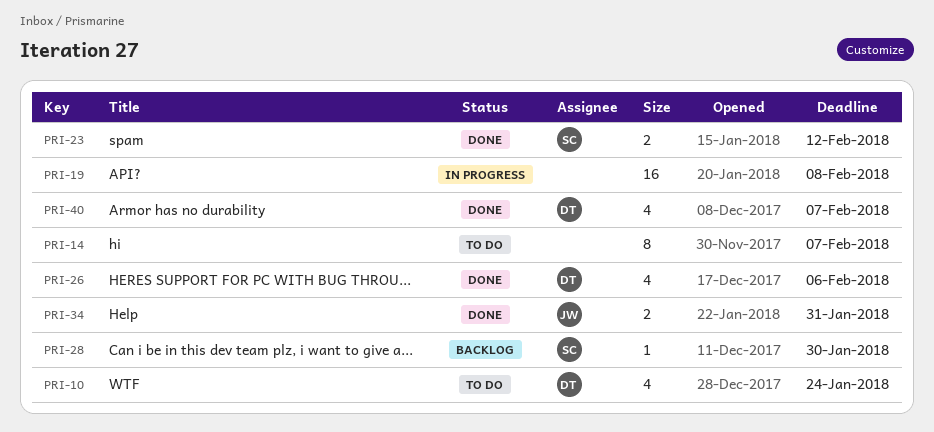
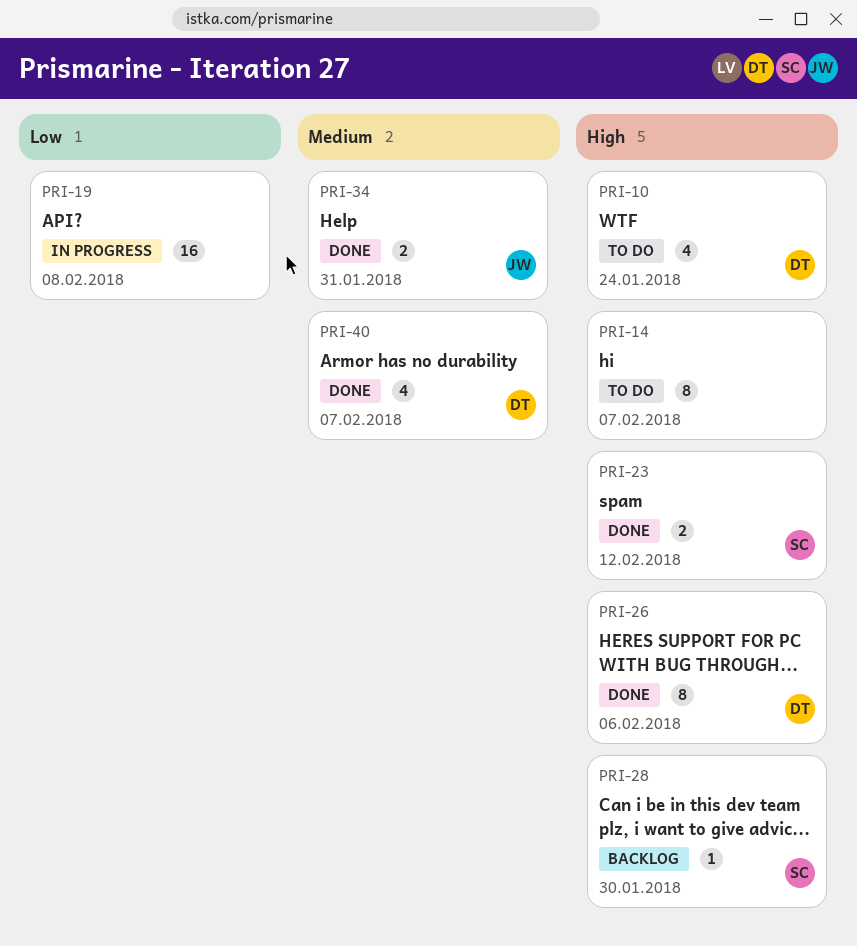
PRI-26, estimate: 4 -> 8

